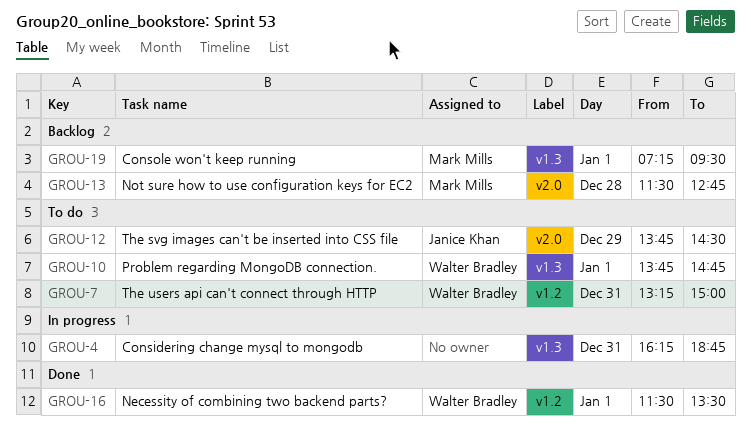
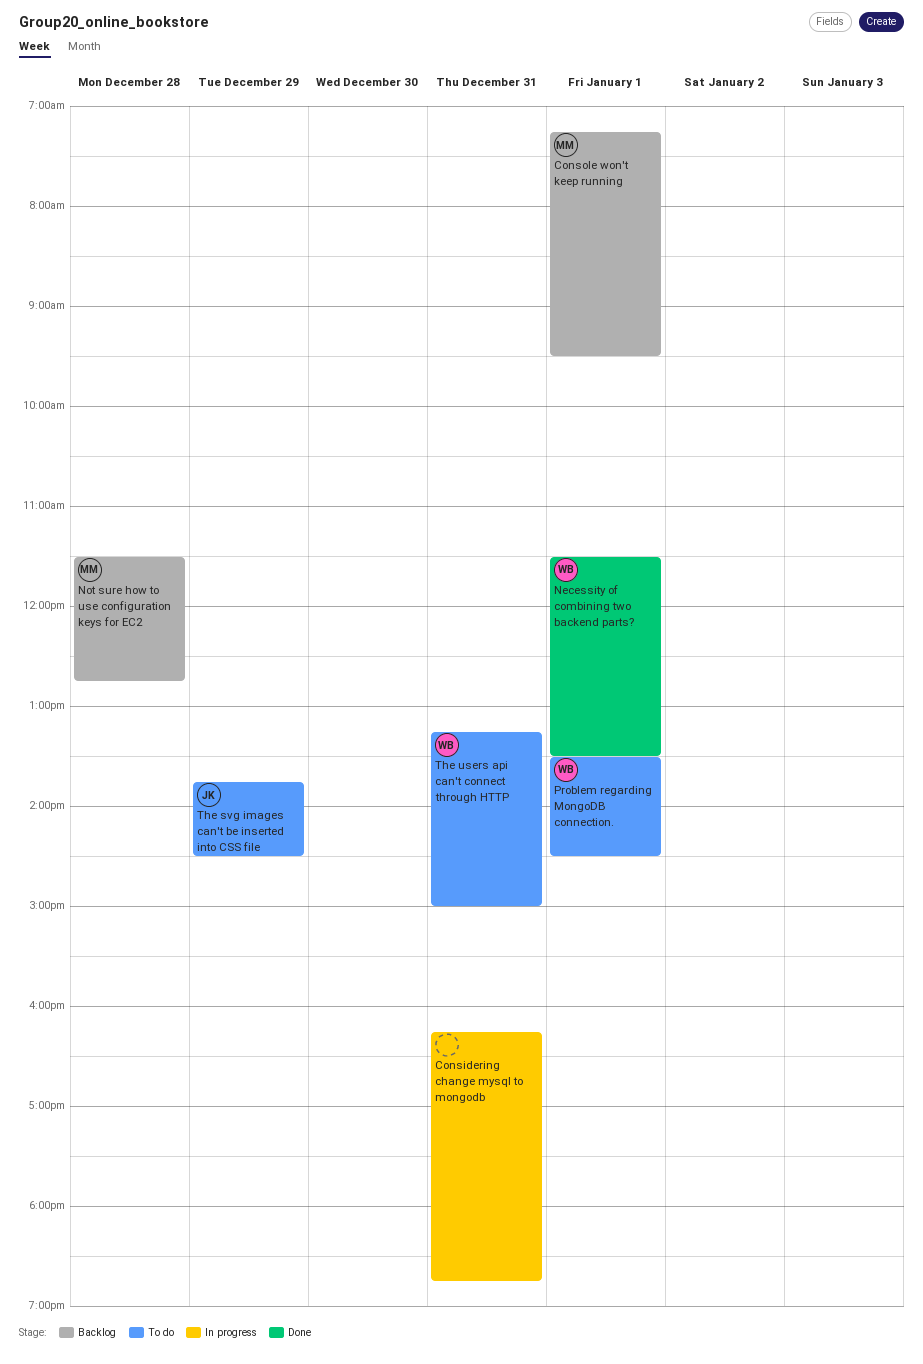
Problem regarding MongoDB connection., begins: 13:45 -> 13:30
Problem regarding MongoDB connection., ends: 14:45 -> 14:30

